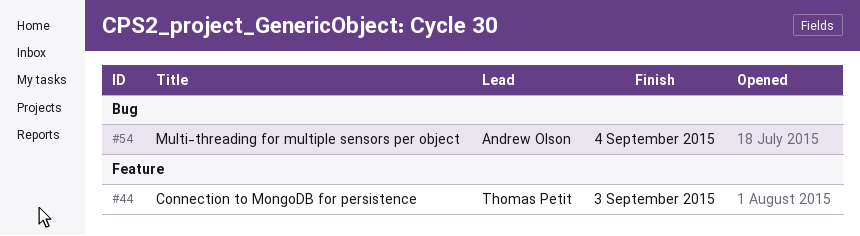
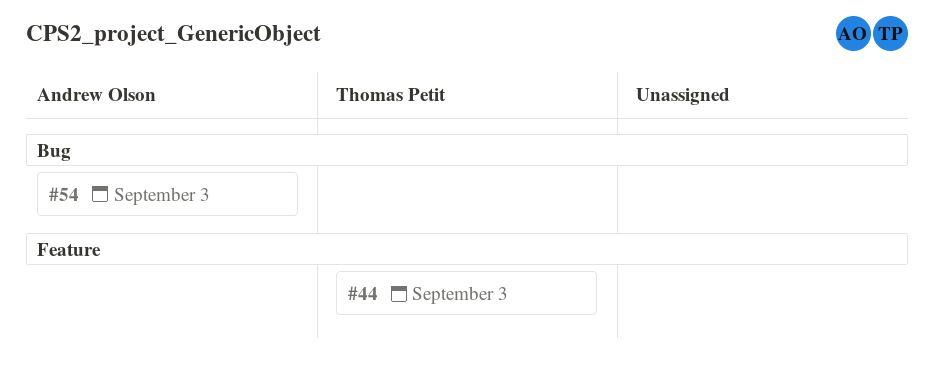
#54, due: Sep 4 -> Sep 3

